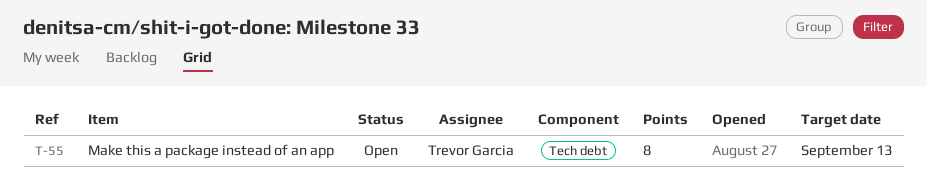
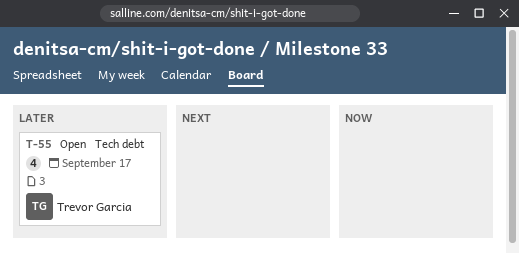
T-55, estimate: 8 -> 4
T-55, due: Sep 13 -> Sep 17

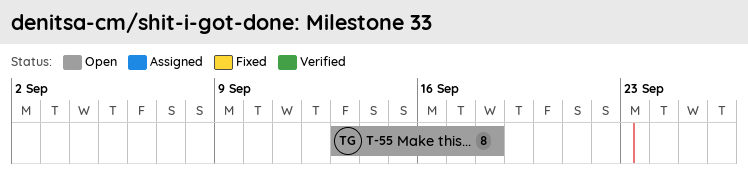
T-55, estimate: 4 -> 8
T-55, due: Sep 17 -> Sep 18

